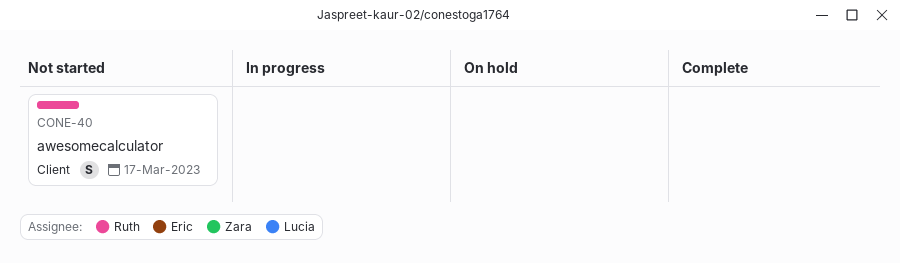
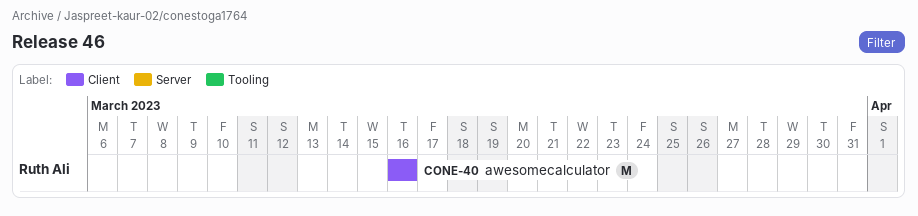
CONE-40, estimate: S -> M
CONE-40, due: Mar 17 -> Mar 16

